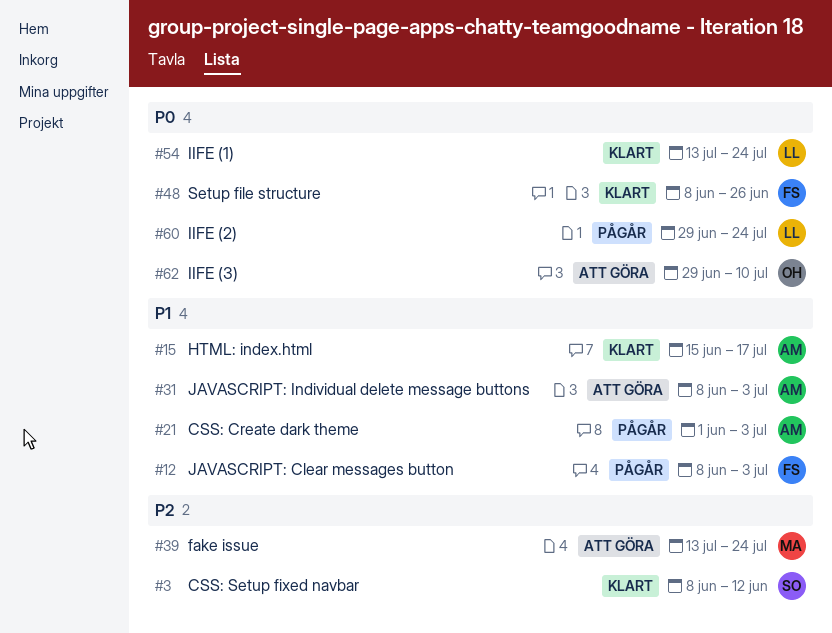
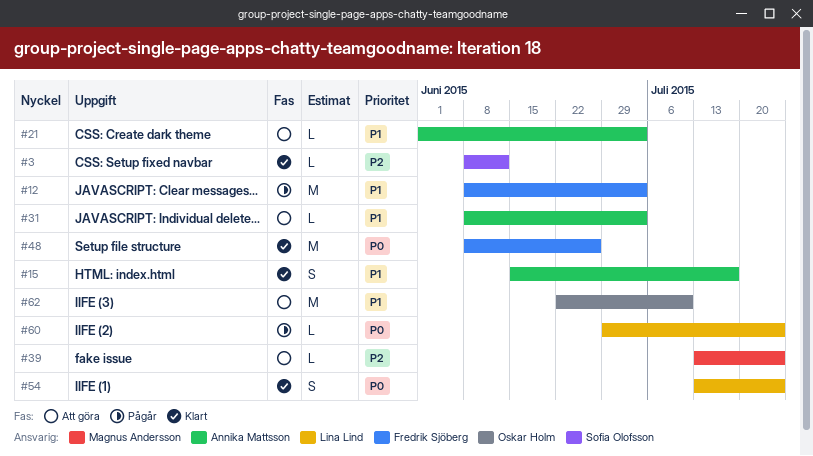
#21, status: Pågår -> Att göra
#62, priority: P0 -> P1
#62, start: Jun 29 -> Jun 22

